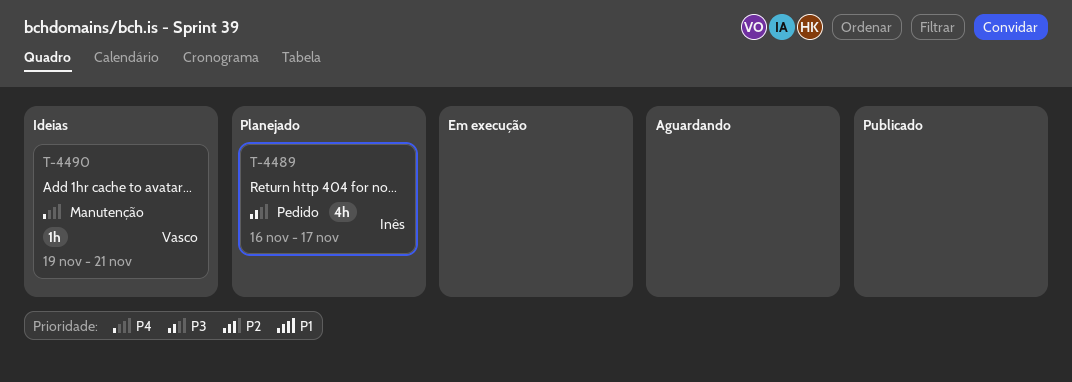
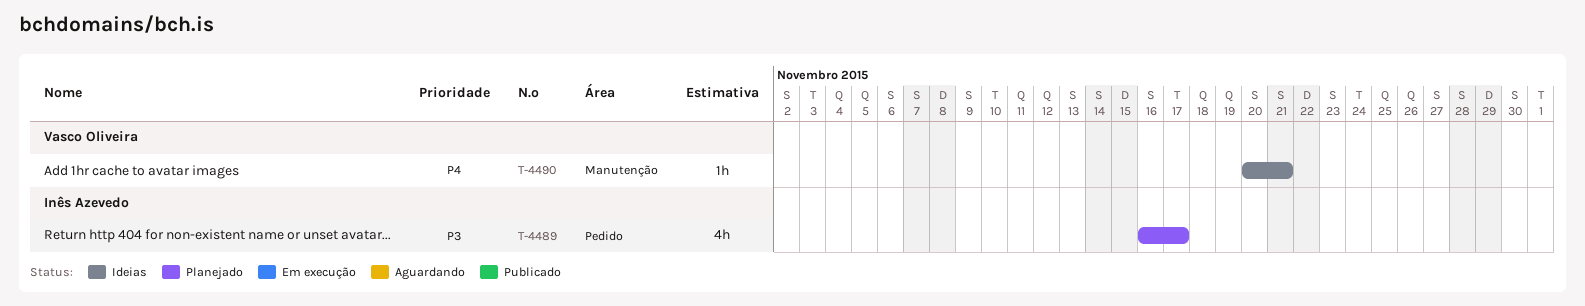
T-4490, start: Nov 19 -> Nov 20

